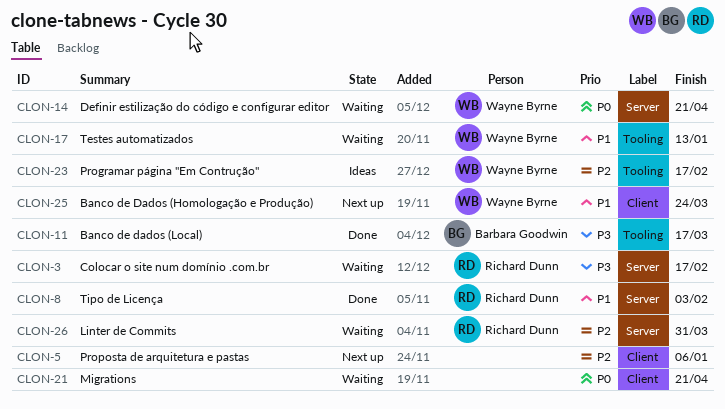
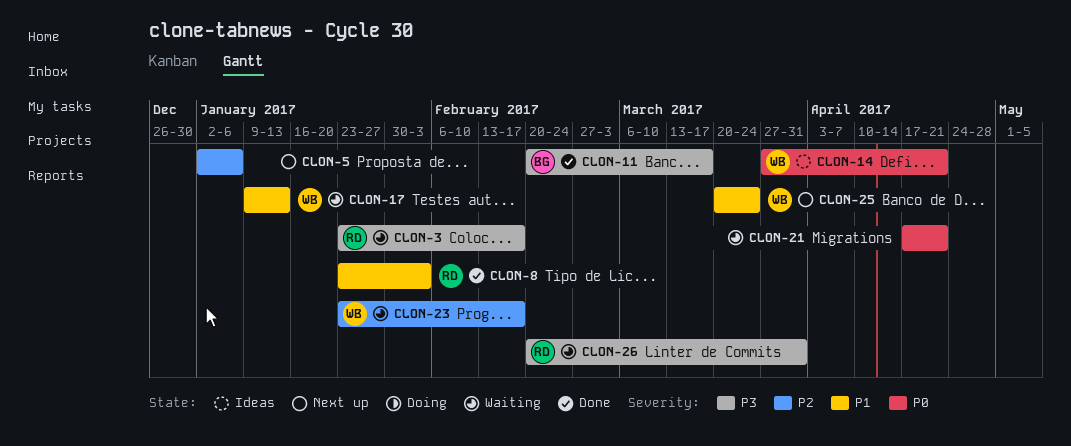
CLON-14, status: Waiting -> Ideas
CLON-23, status: Ideas -> Waiting
CLON-26, priority: P2 -> P3

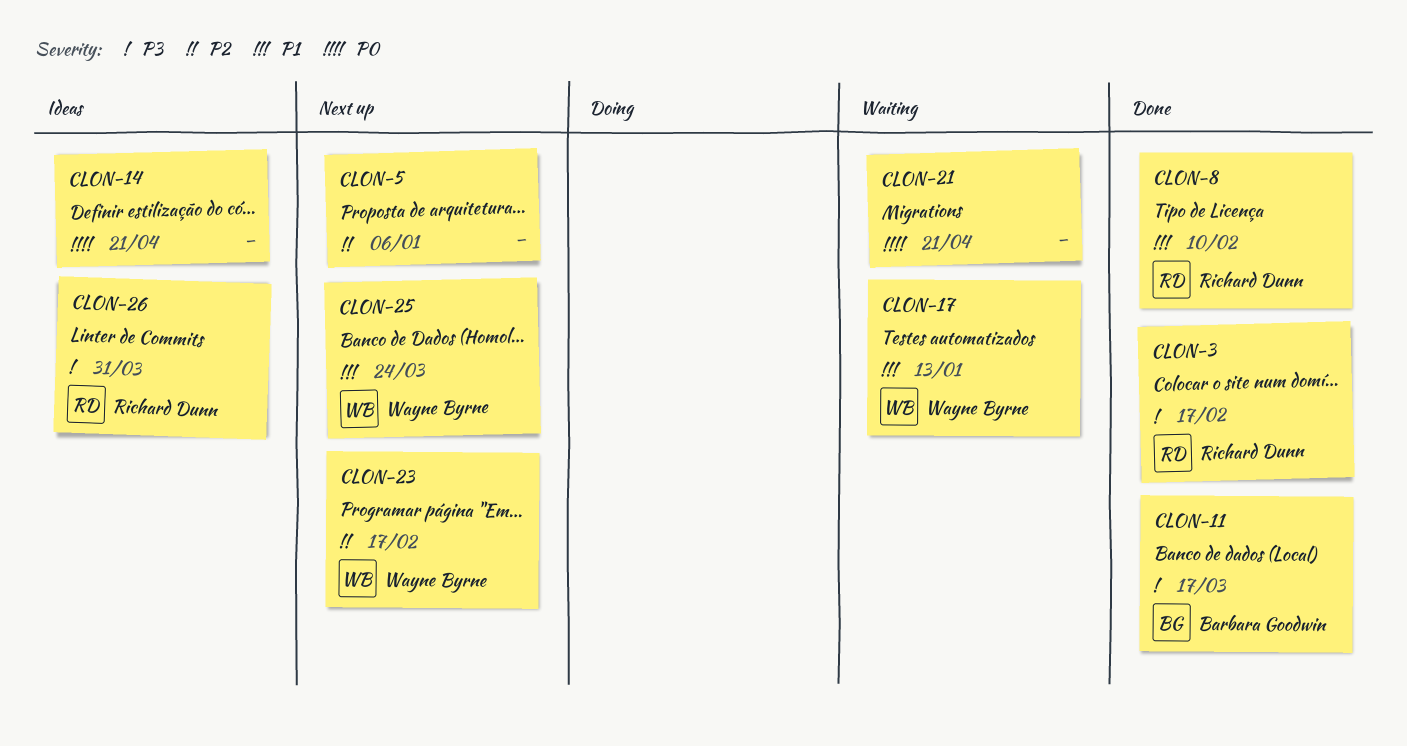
CLON-3, status: Waiting -> Done
CLON-8, due: Feb 3 -> Feb 10
CLON-14, owner: Wayne Byrne -> none
CLON-23, status: Waiting -> Next up
CLON-26, status: Waiting -> Ideas

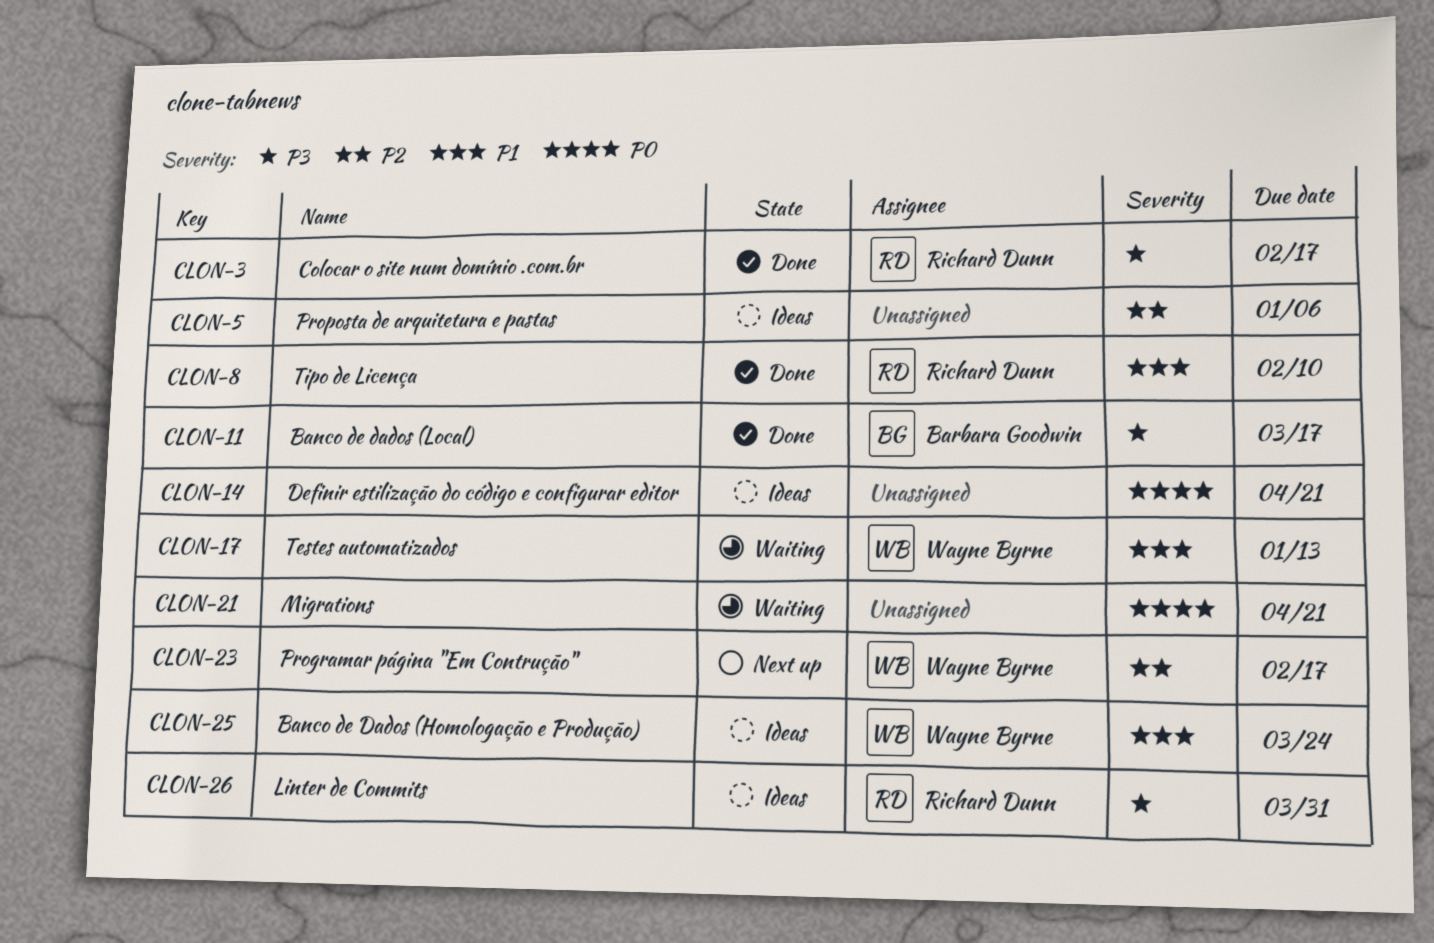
CLON-5, status: Next up -> Ideas
CLON-25, status: Next up -> Ideas

